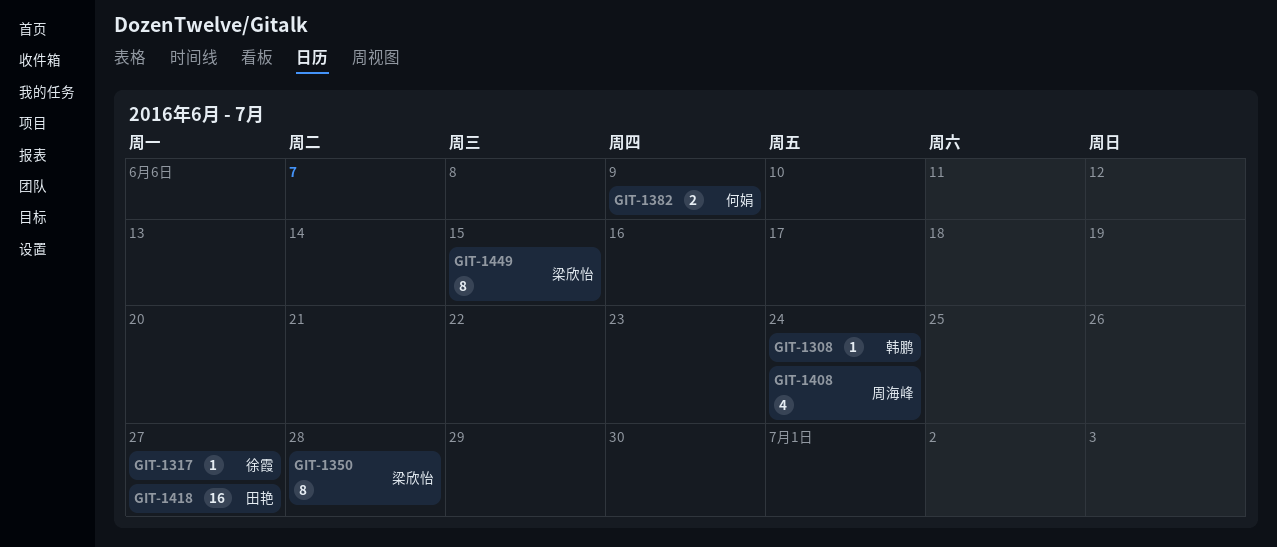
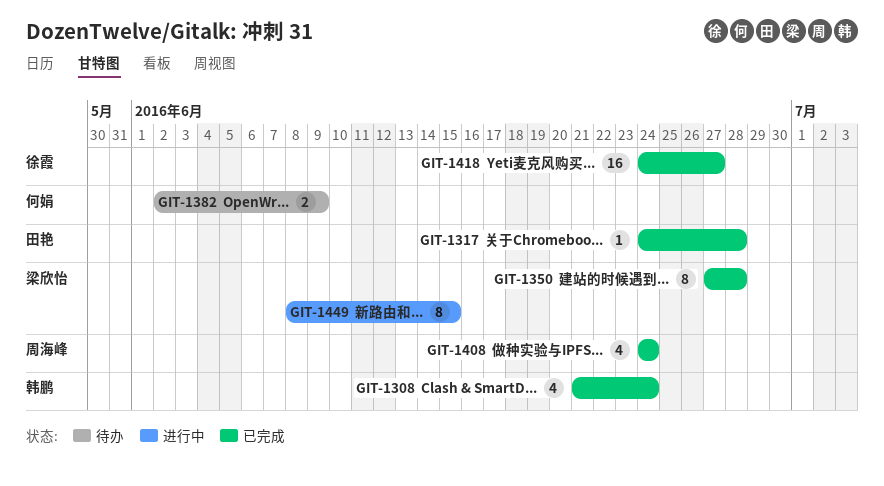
GIT-1308, estimate: 1 -> 4
GIT-1317, owner: 徐霞 -> 田艳
GIT-1317, due: Jun 27 -> Jun 28
GIT-1418, owner: 田艳 -> 徐霞

